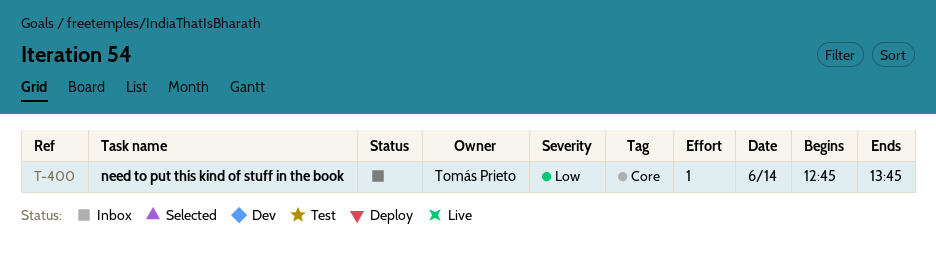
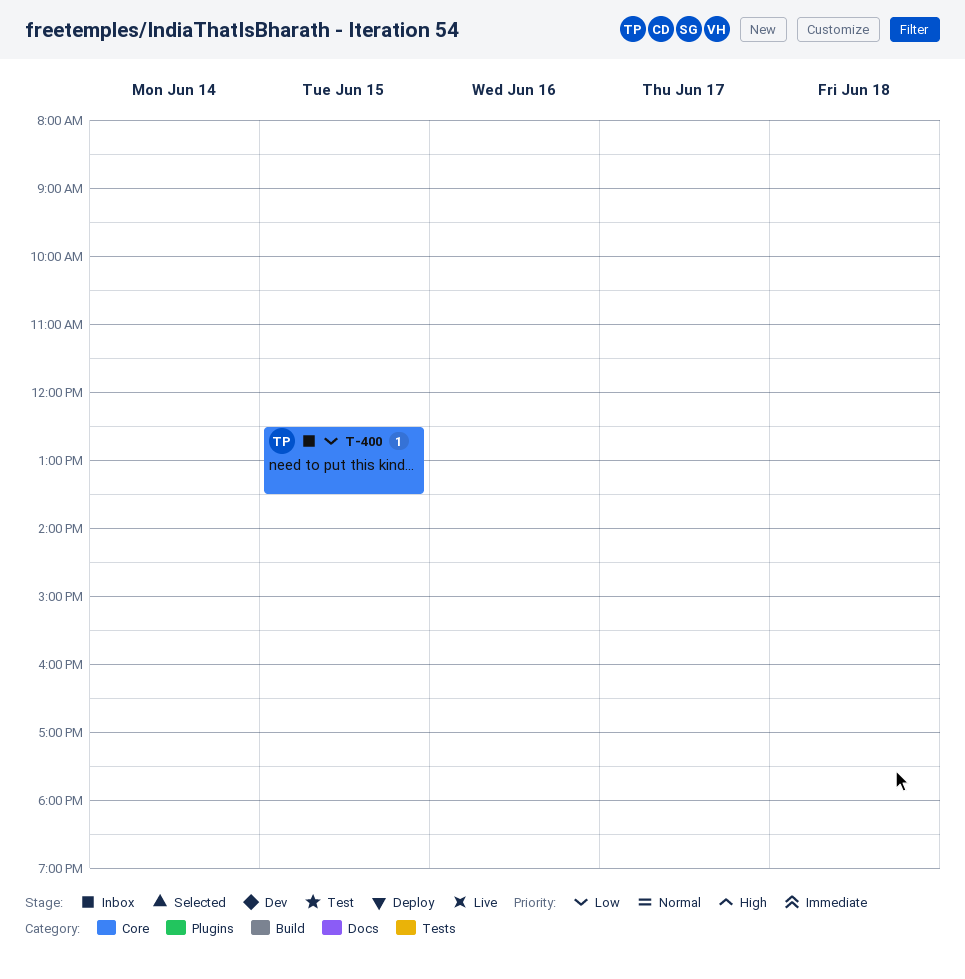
T-400, day: Jun 14 -> Jun 15
T-400, begins: 12:45 -> 12:30
T-400, ends: 13:45 -> 13:30

